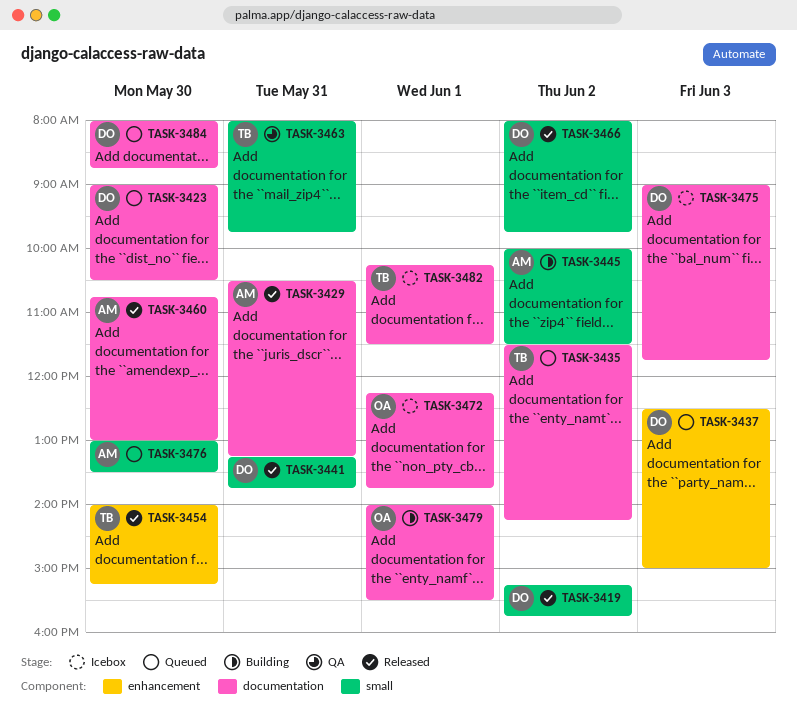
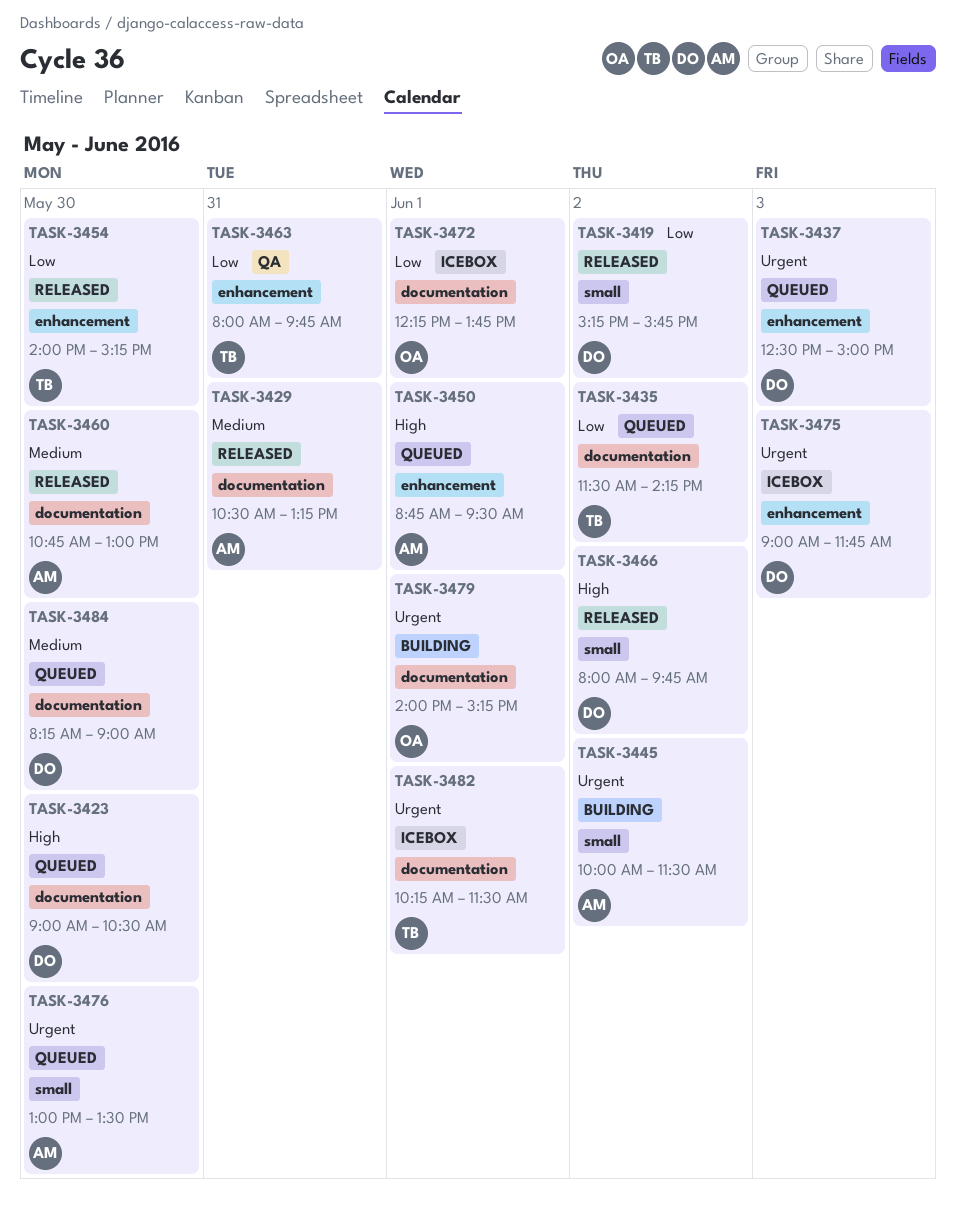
TASK-3441: present -> none
TASK-3450: none -> present
TASK-3463, label: small -> enhancement
TASK-3475, label: documentation -> enhancement
TASK-3479, ends: 15:30 -> 15:15
TASK-3484, begins: 08:00 -> 08:15
TASK-3484, ends: 08:45 -> 09:00

